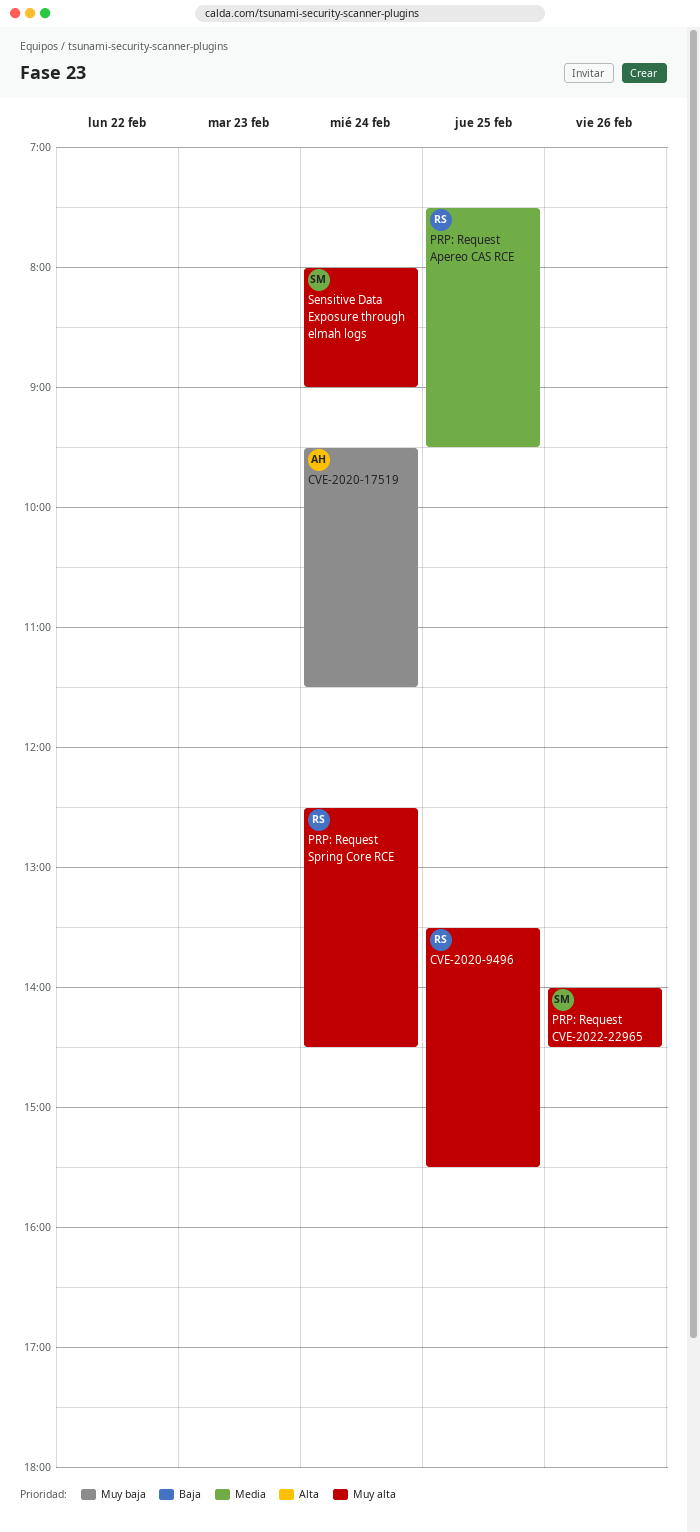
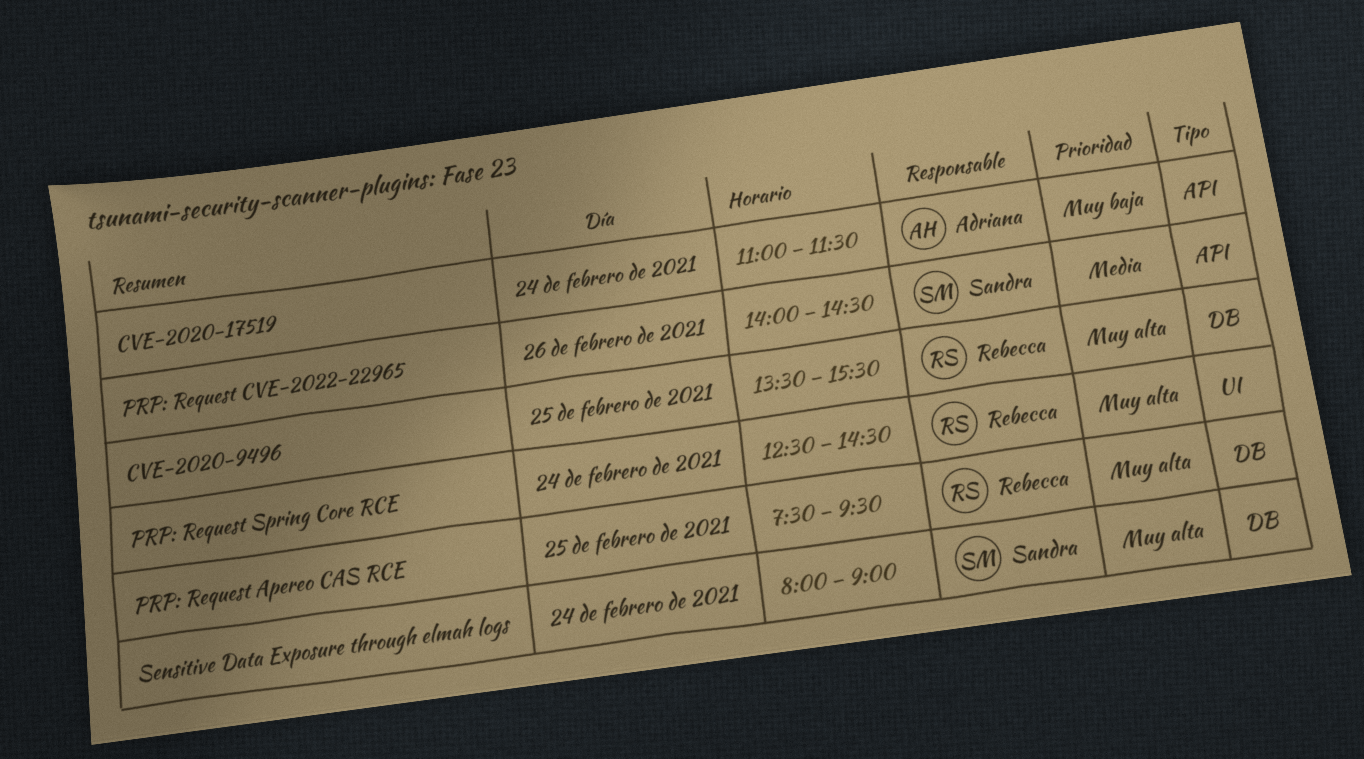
CVE-2020-17519, begins: 09:30 -> 11:00
PRP: Request Apereo CAS RCE, priority: Media -> Muy alta
PRP: Request CVE-2022-22965, priority: Muy alta -> Media

